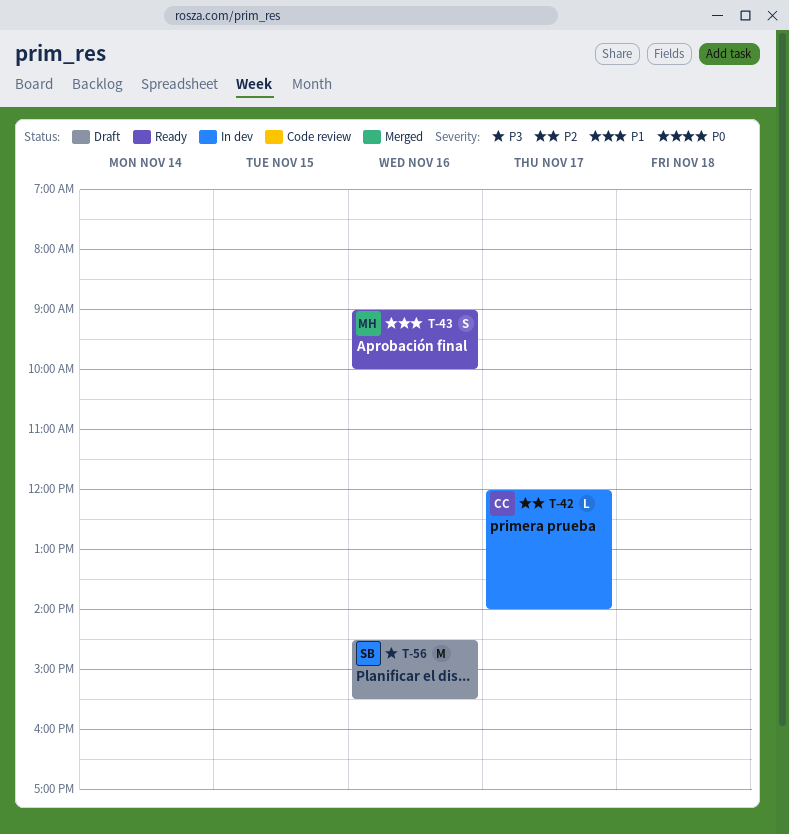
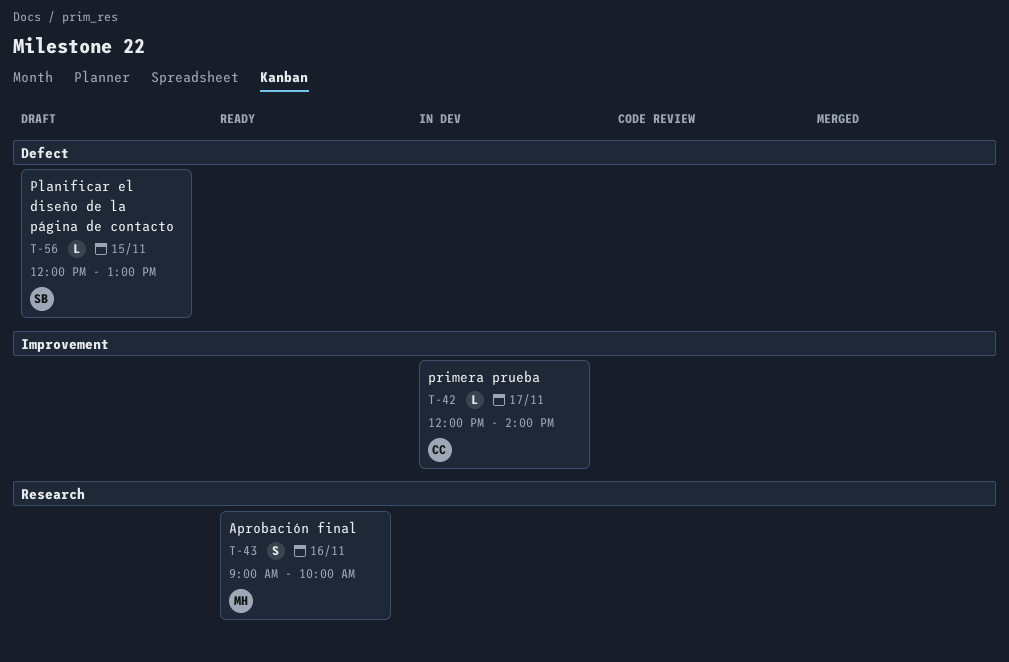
T-56, estimate: M -> L
T-56, day: Nov 16 -> Nov 15
T-56, begins: 14:30 -> 12:00
T-56, ends: 15:30 -> 13:00

